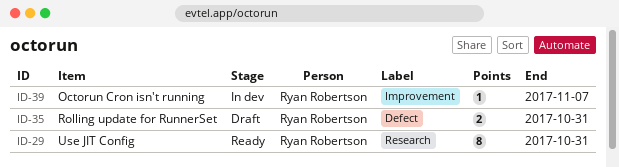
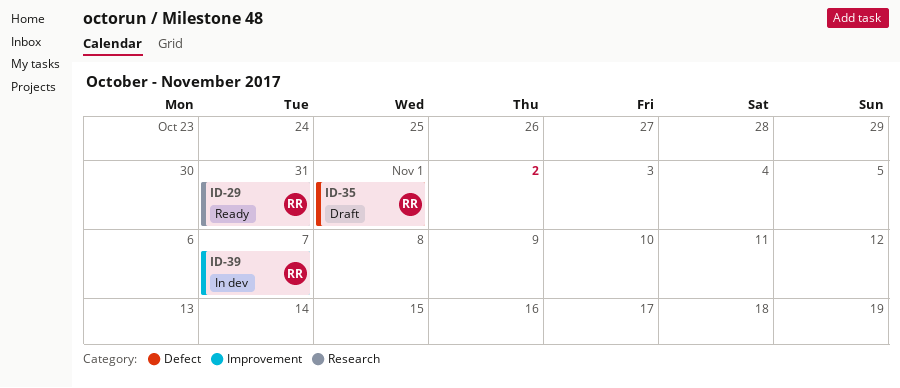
ID-35, due: Oct 31 -> Nov 1

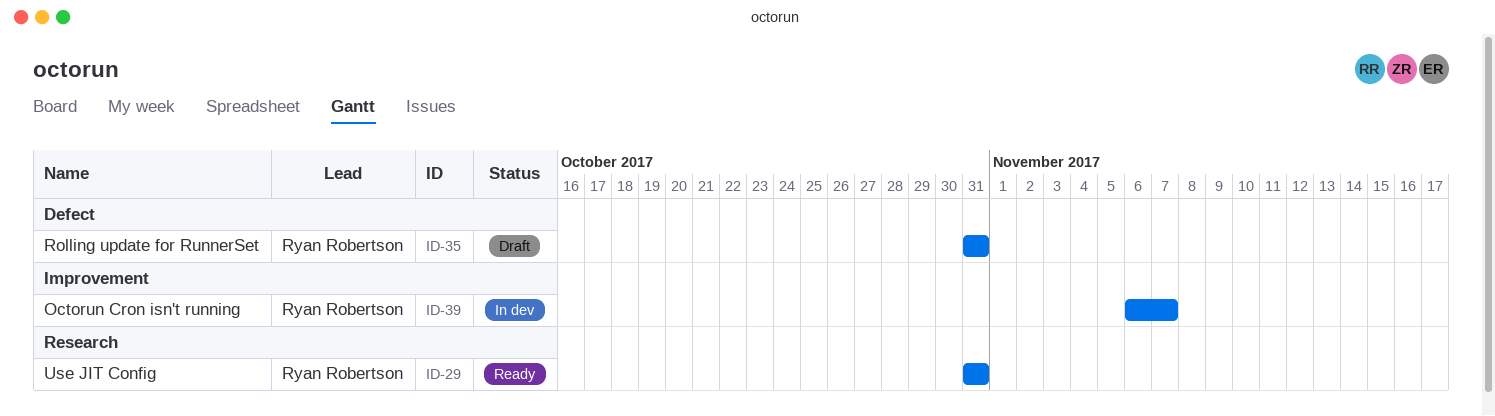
ID-35, due: Nov 1 -> Oct 31

